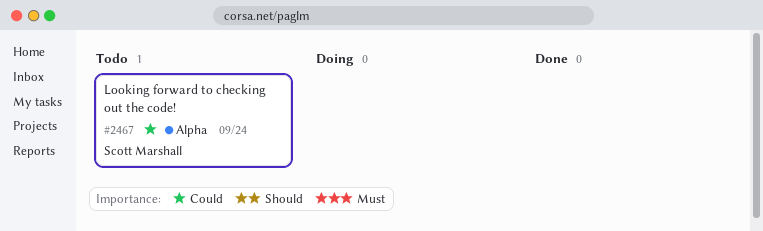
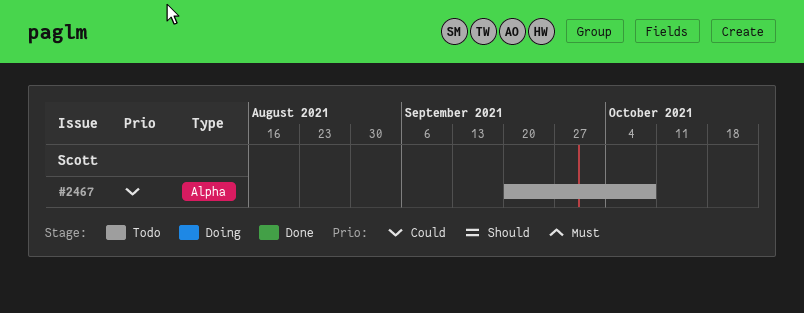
#2467, due: Sep 24 -> Oct 8

